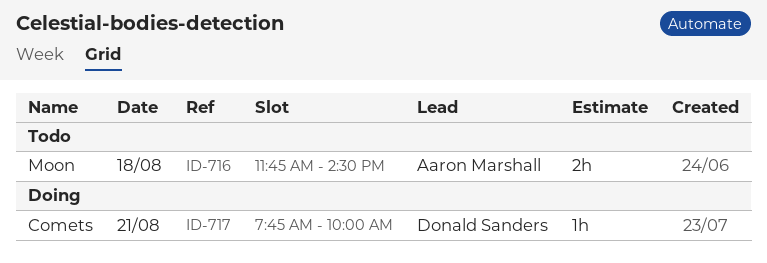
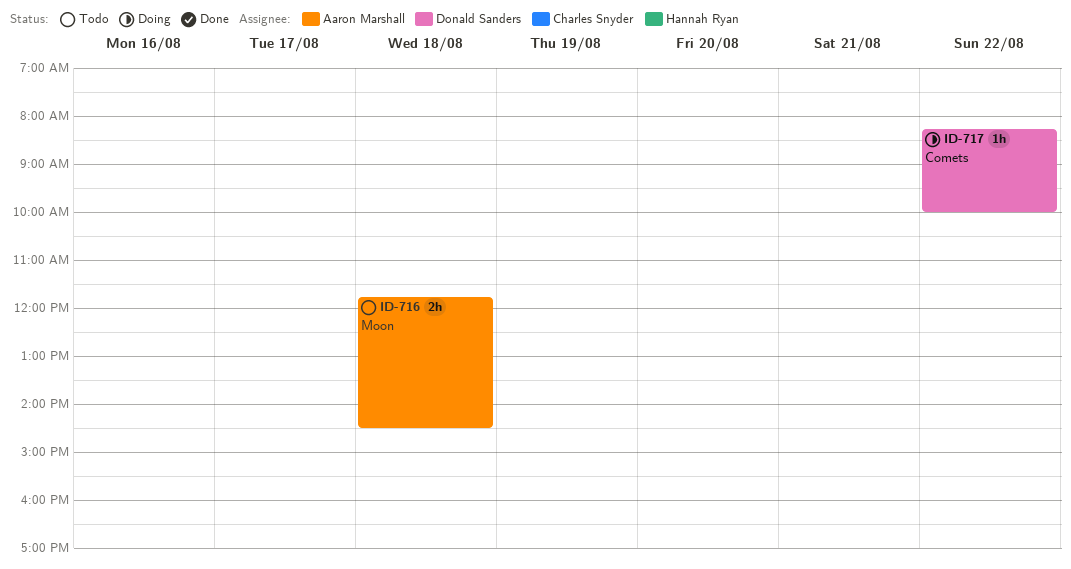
ID-717, day: Aug 21 -> Aug 22
ID-717, begins: 07:45 -> 08:15

